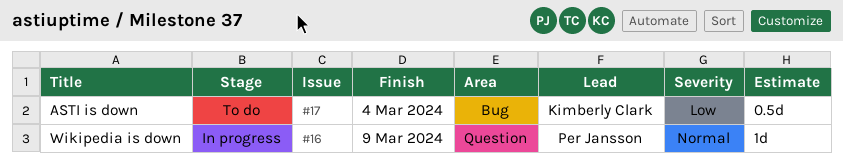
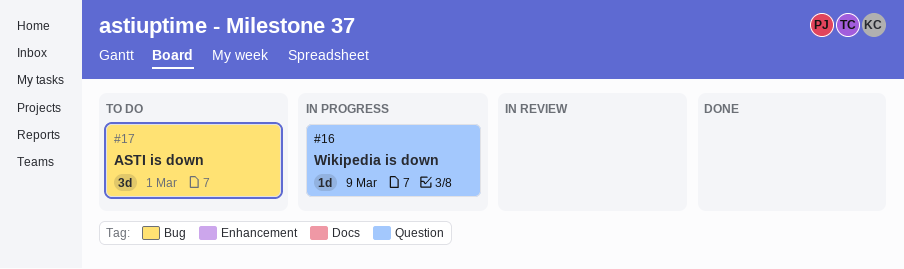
#17, estimate: 0.5d -> 3d
#17, due: Mar 4 -> Mar 1

